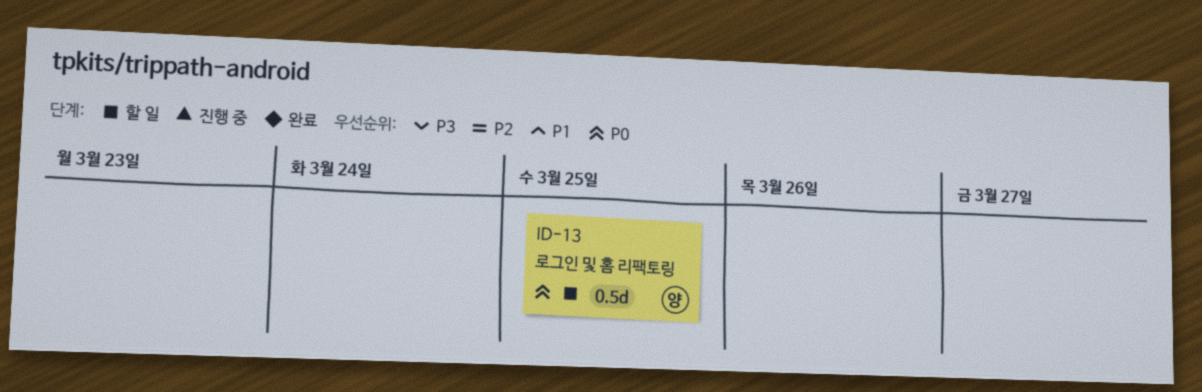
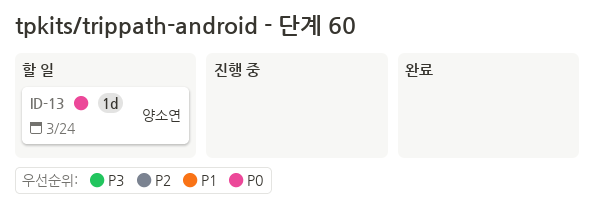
ID-13, estimate: 0.5d -> 1d
ID-13, due: Mar 25 -> Mar 24

